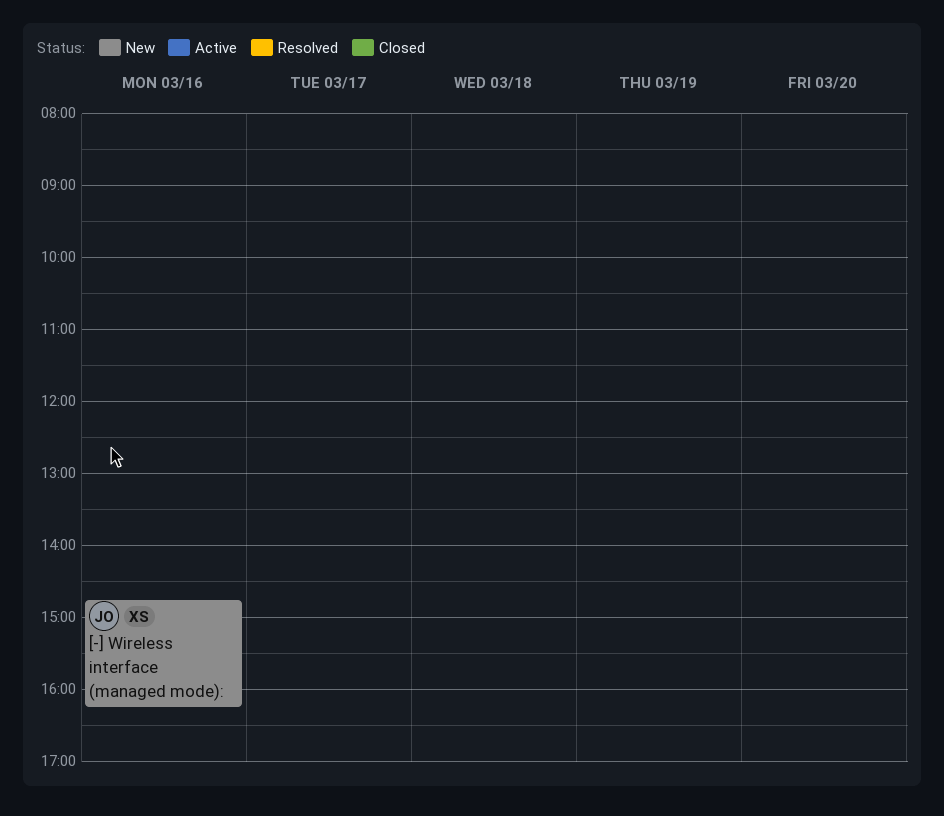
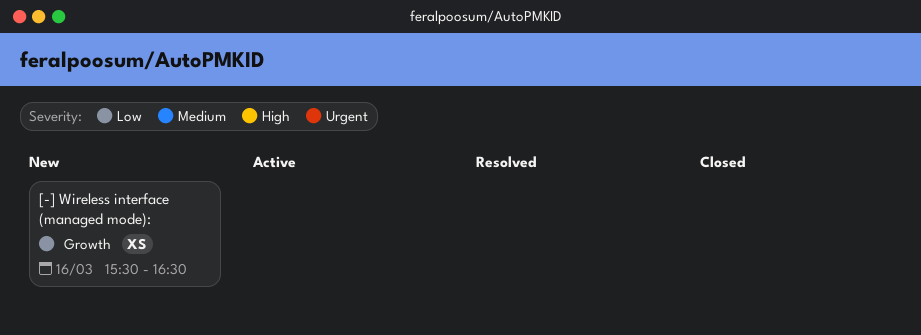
[-] Wireless interface (managed mode):, begins: 14:45 -> 15:30
[-] Wireless interface (managed mode):, ends: 16:15 -> 16:30

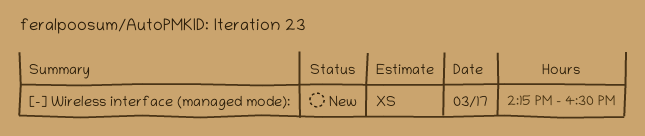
[-] Wireless interface (managed mode):, day: Mar 16 -> Mar 17
[-] Wireless interface (managed mode):, begins: 15:30 -> 14:15

